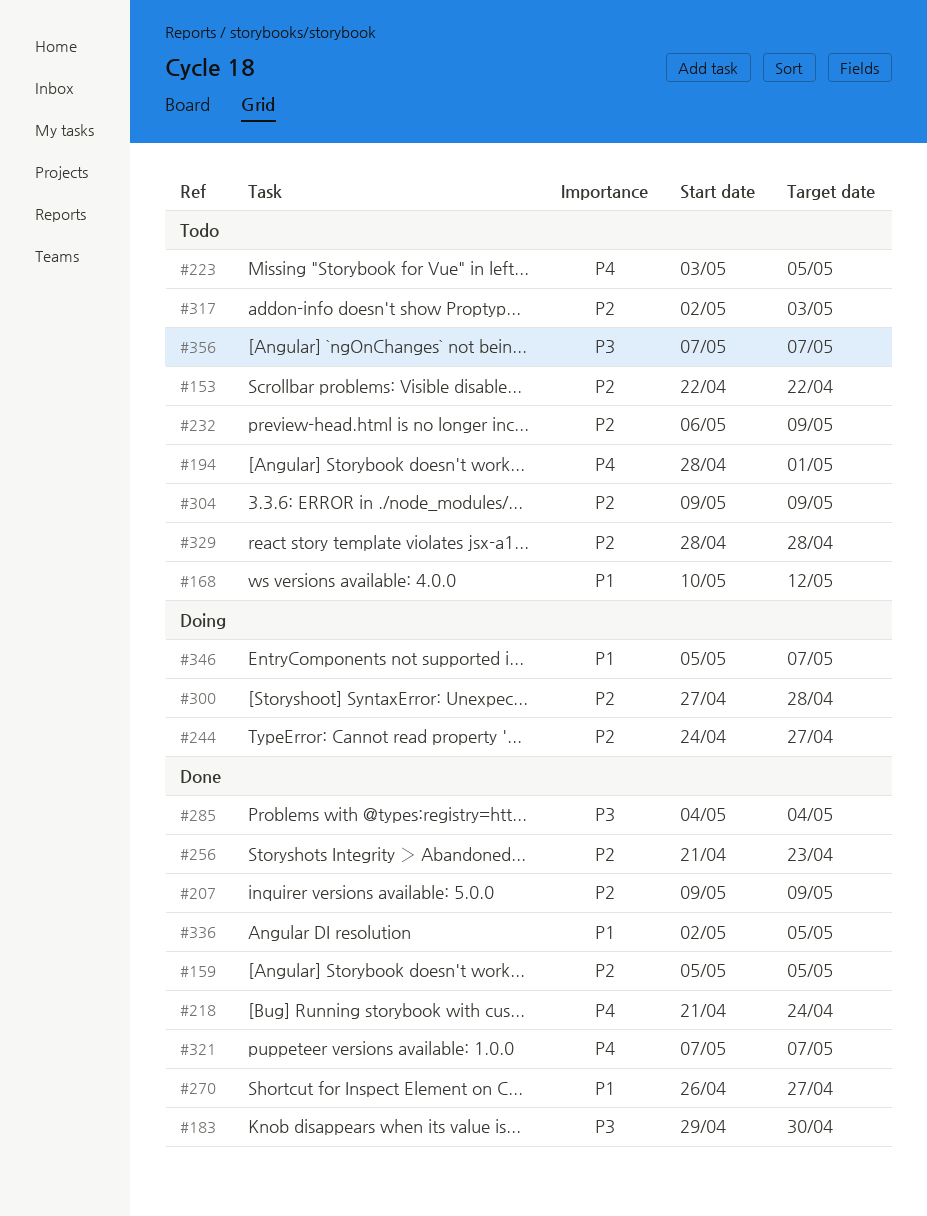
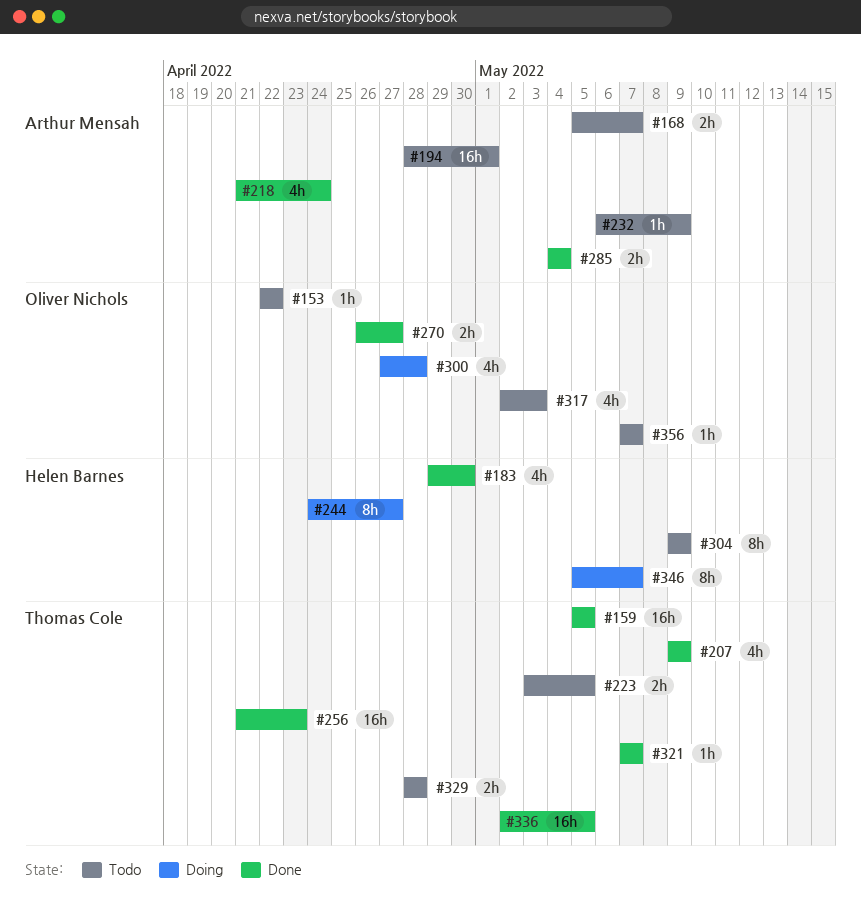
#168, start: May 10 -> May 5
#168, due: May 12 -> May 7

